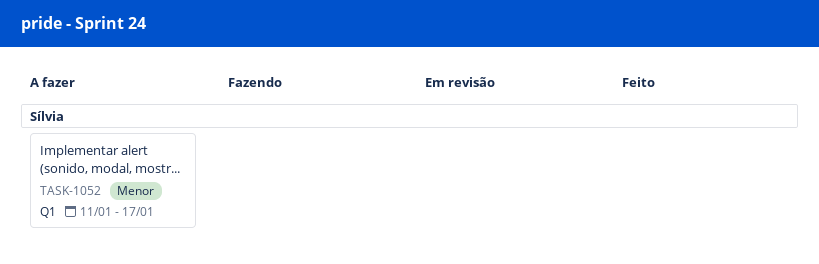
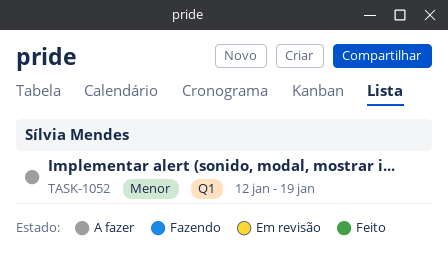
TASK-1052, start: Jan 11 -> Jan 12
TASK-1052, due: Jan 17 -> Jan 19

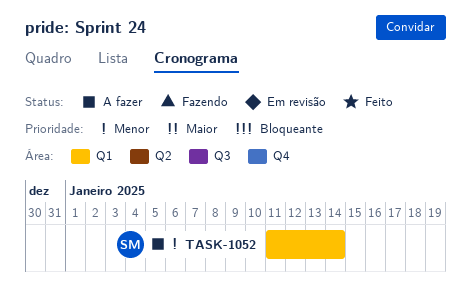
TASK-1052, start: Jan 12 -> Jan 11
TASK-1052, due: Jan 19 -> Jan 14

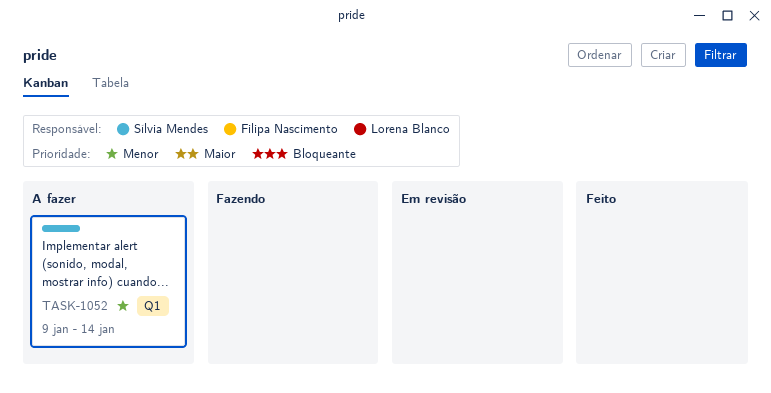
TASK-1052, start: Jan 11 -> Jan 9

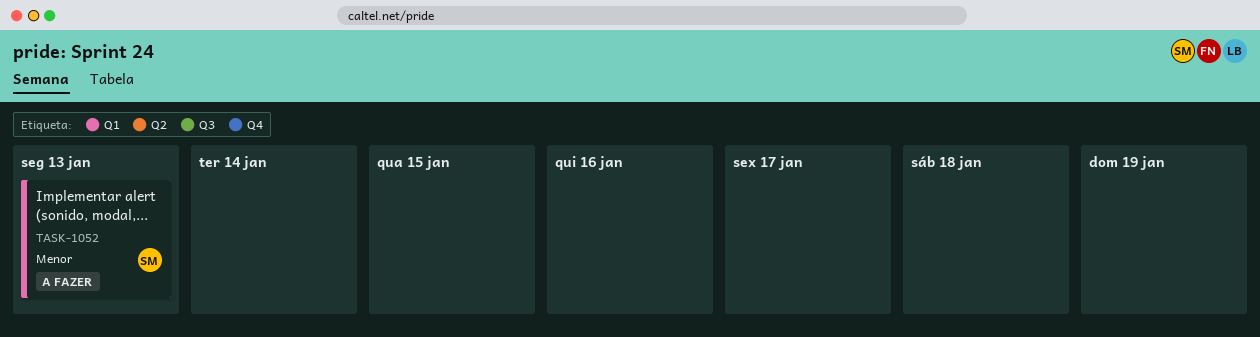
TASK-1052, due: Jan 14 -> Jan 13

